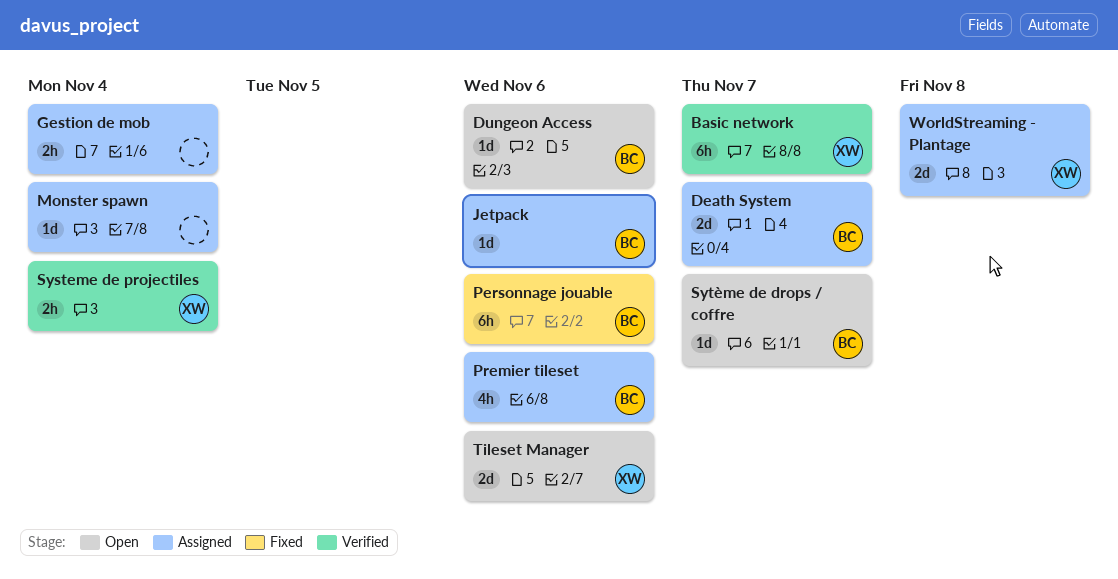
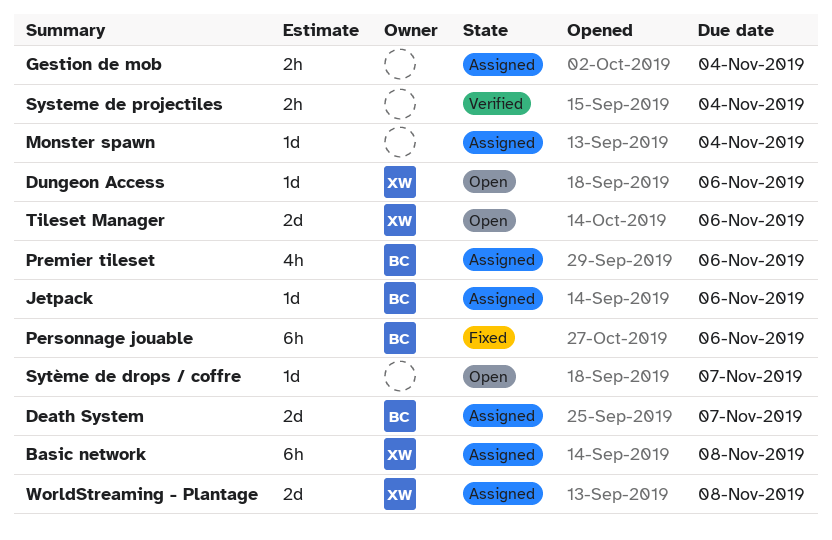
Basic network, status: Verified -> Assigned
Basic network, due: Nov 7 -> Nov 8
Dungeon Access, owner: BC -> XW
Systeme de projectiles, owner: XW -> none
Sytème de drops / coffre, owner: BC -> none

